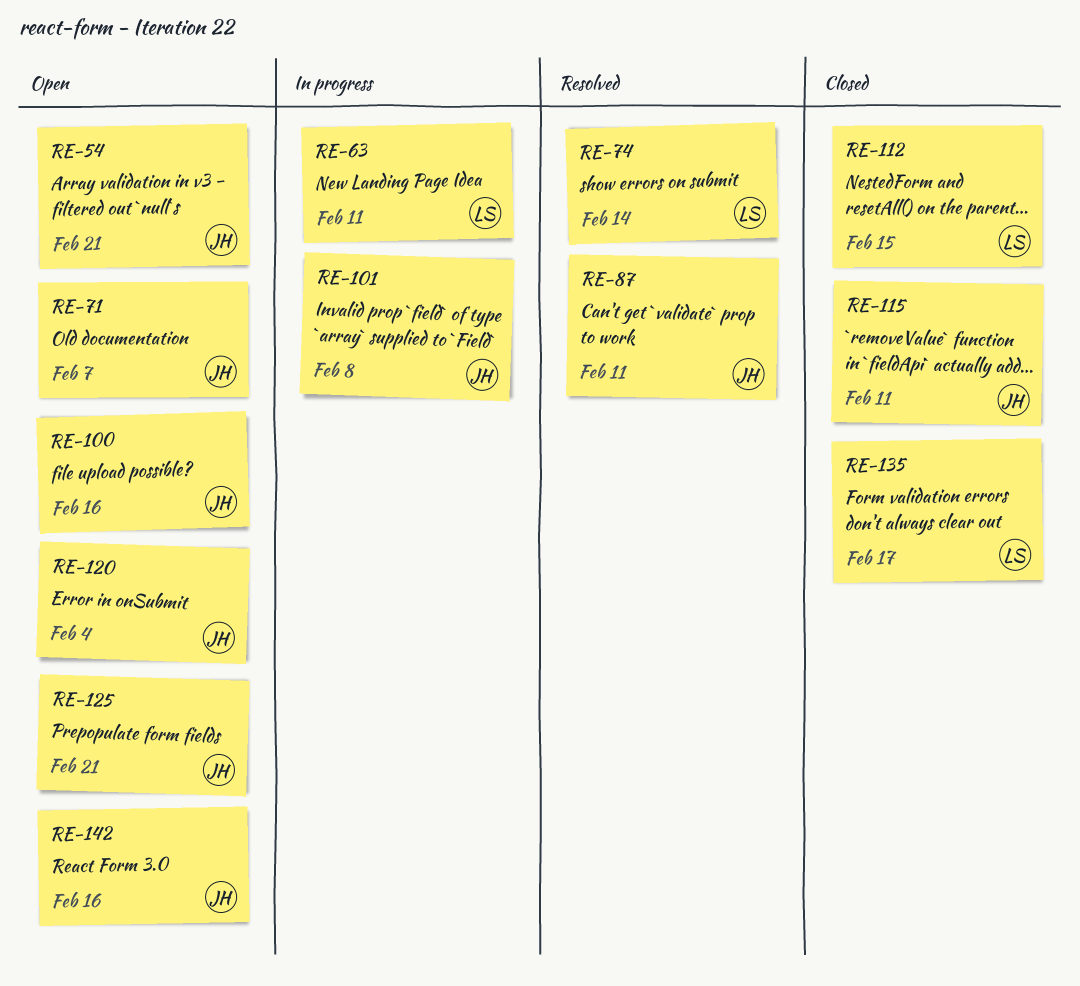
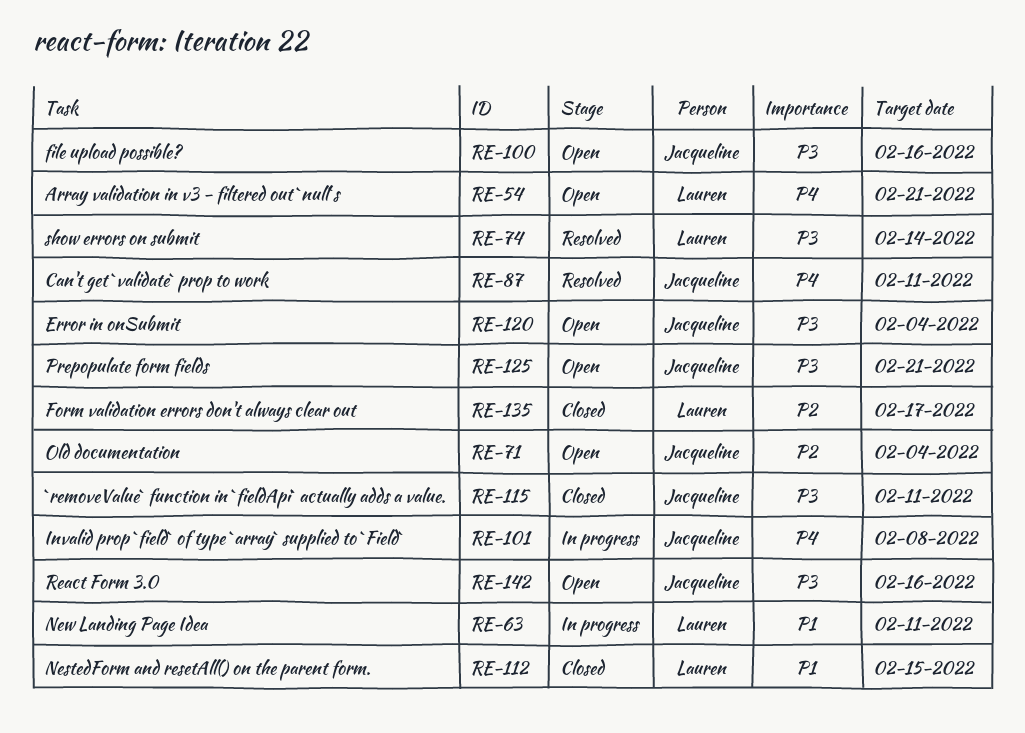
RE-54, owner: Jacqueline -> Lauren
RE-71, due: Feb 7 -> Feb 4

